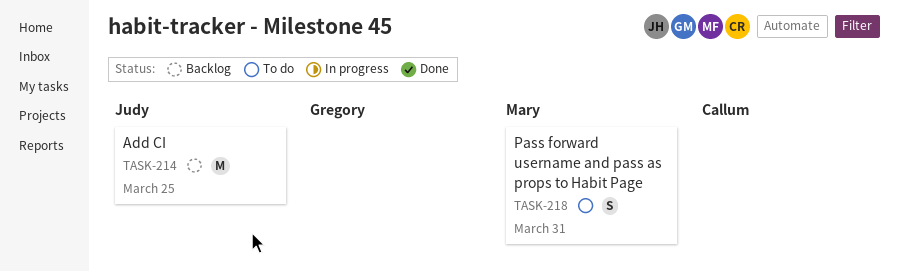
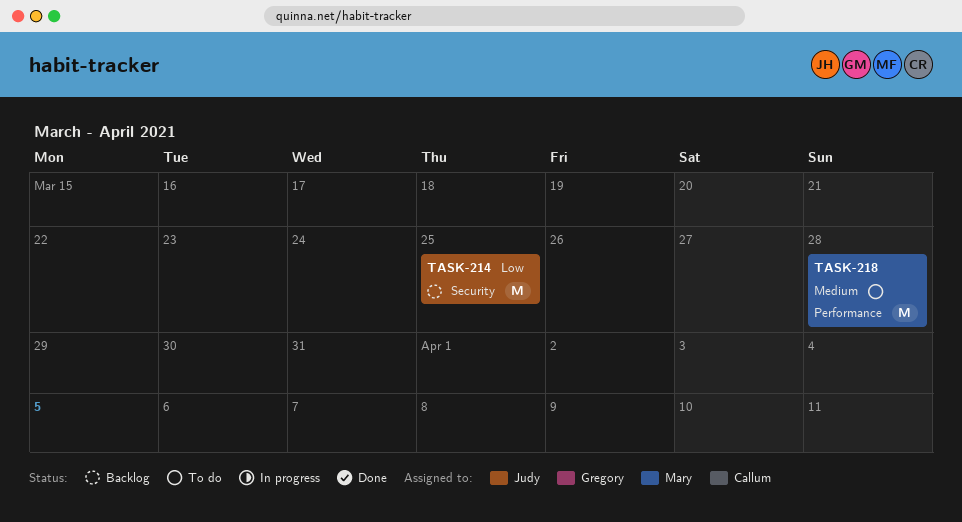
TASK-218, estimate: S -> M
TASK-218, due: Mar 31 -> Mar 28

